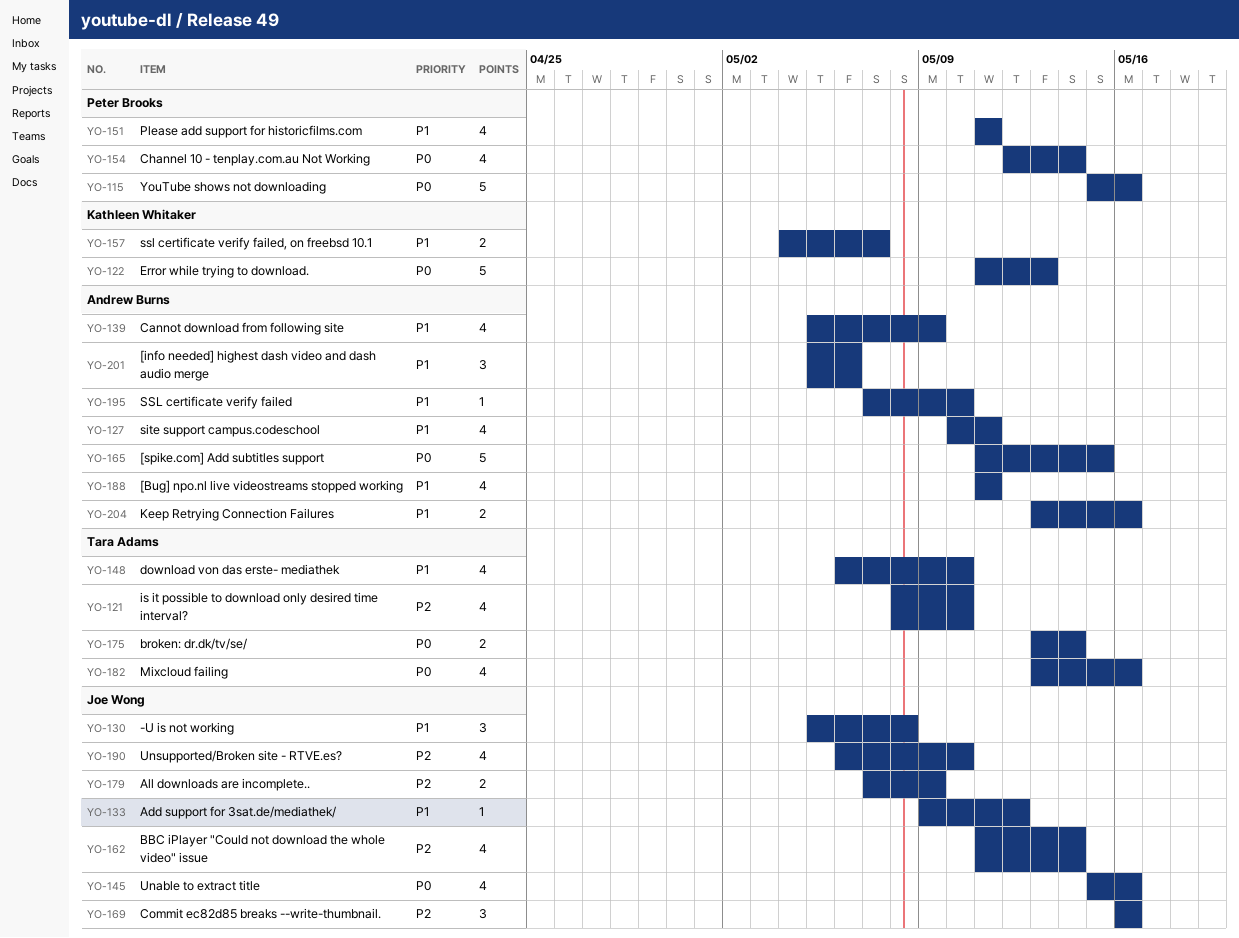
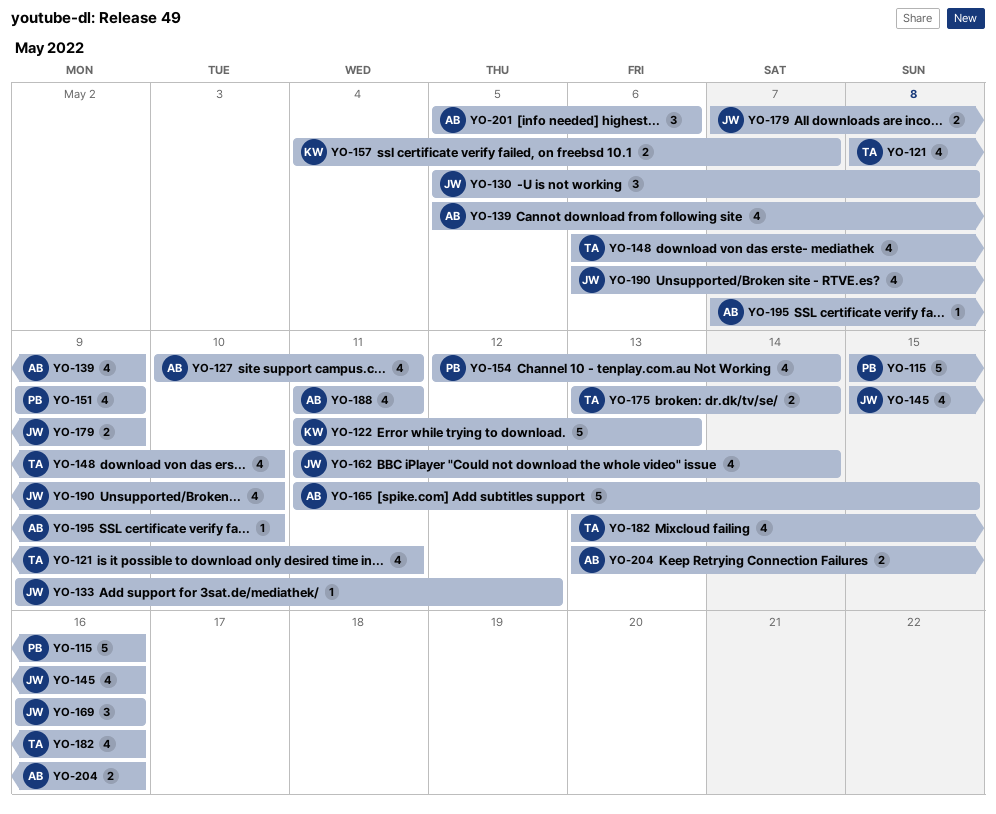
YO-121, due: May 10 -> May 11
YO-151, start: May 11 -> May 9
YO-151, due: May 11 -> May 9

